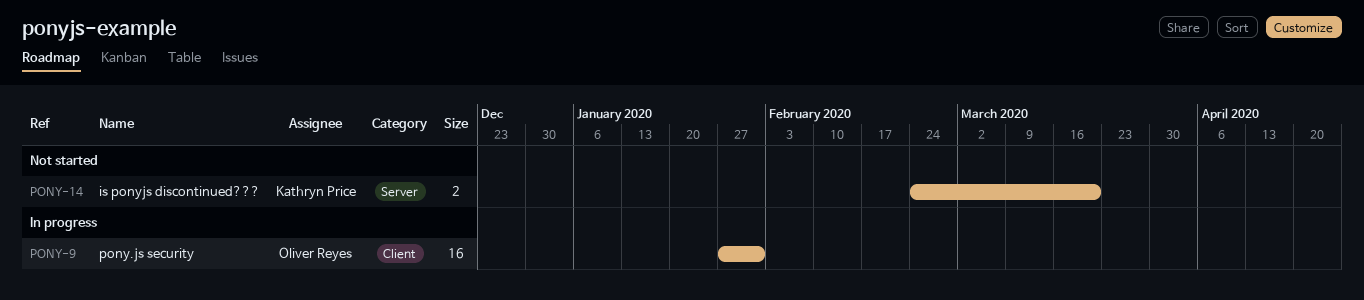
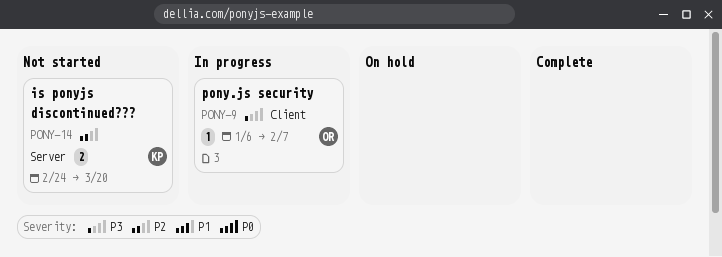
PONY-9, estimate: 16 -> 1
PONY-9, start: Jan 27 -> Jan 6
PONY-9, due: Jan 31 -> Feb 7

